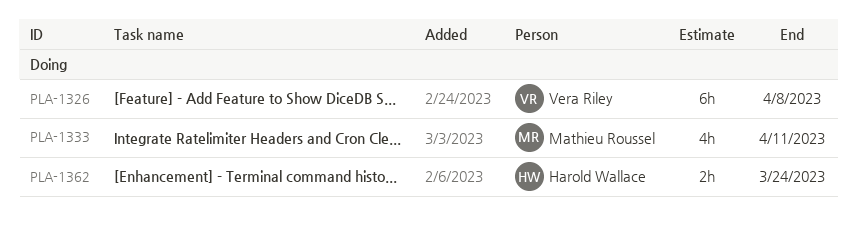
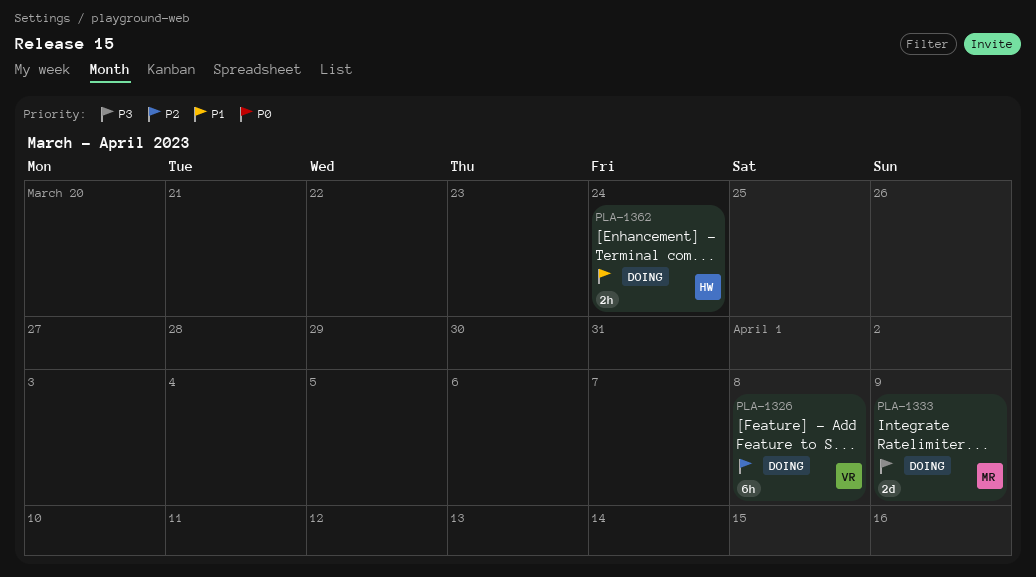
PLA-1333, estimate: 4h -> 2d
PLA-1333, due: Apr 11 -> Apr 9

